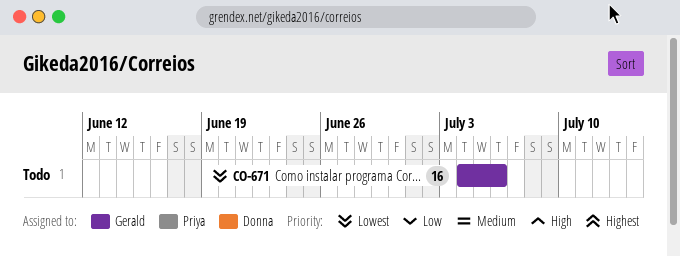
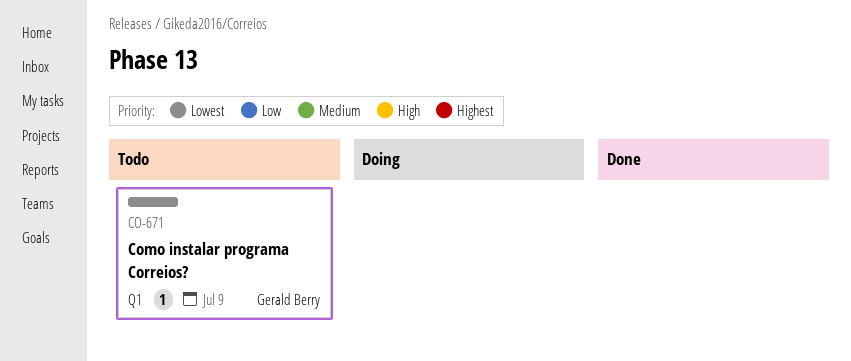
CO-671, estimate: 16 -> 1
CO-671, due: Jul 6 -> Jul 9

